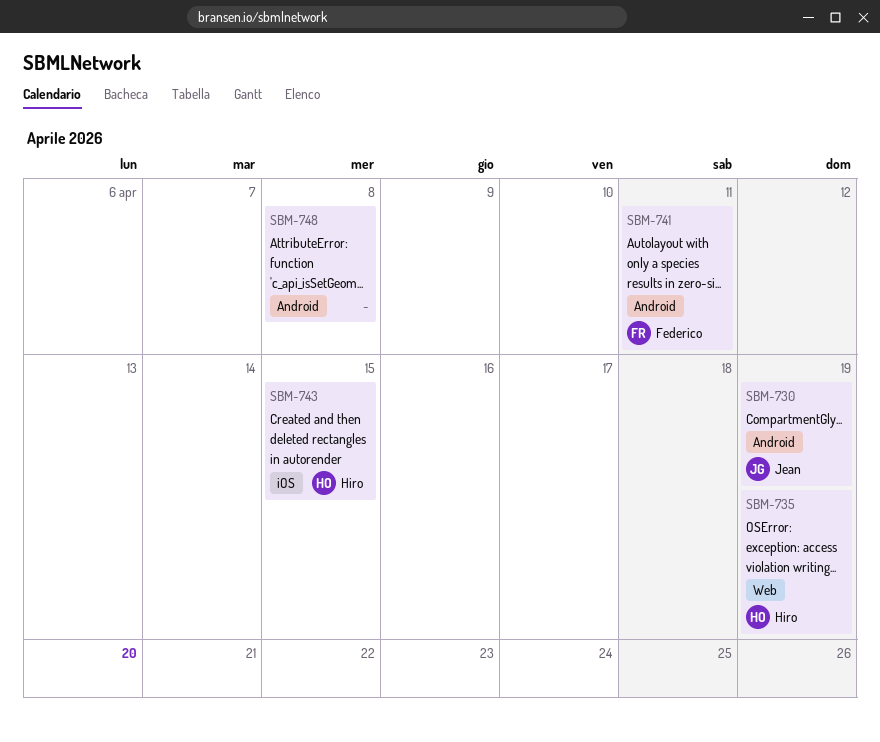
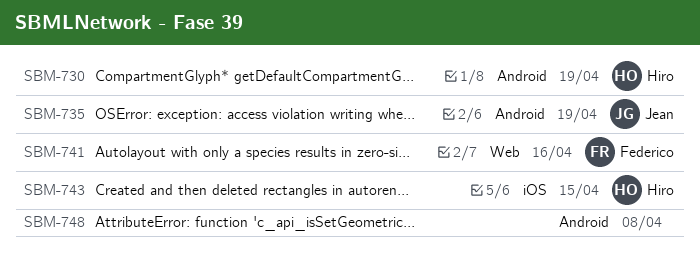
SBM-730, owner: Jean -> Hiro
SBM-735, owner: Hiro -> Jean
SBM-735, label: Web -> Android
SBM-741, label: Android -> Web
SBM-741, due: Apr 11 -> Apr 16

